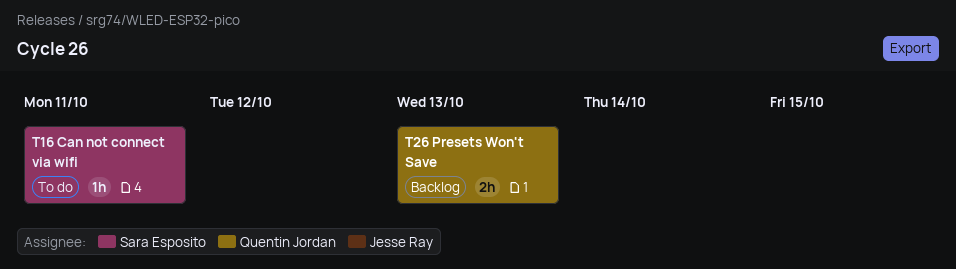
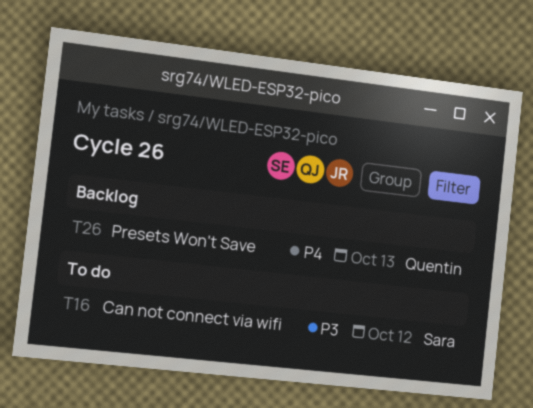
T16, due: Oct 11 -> Oct 12

